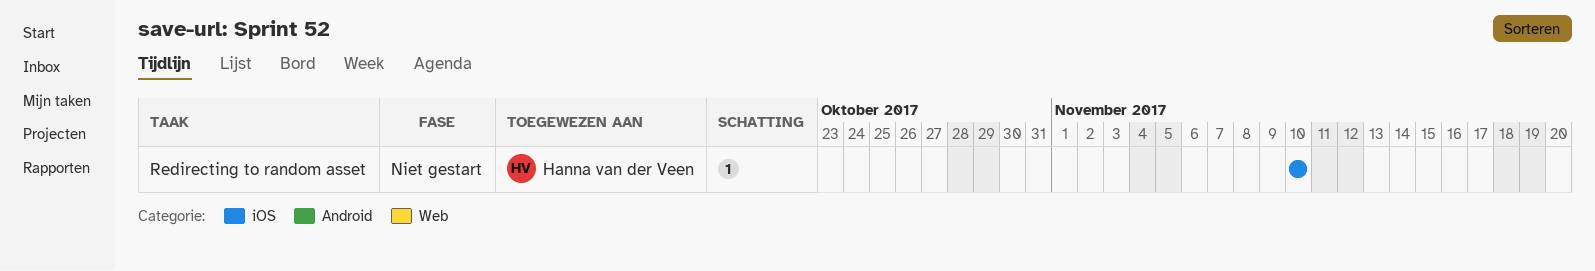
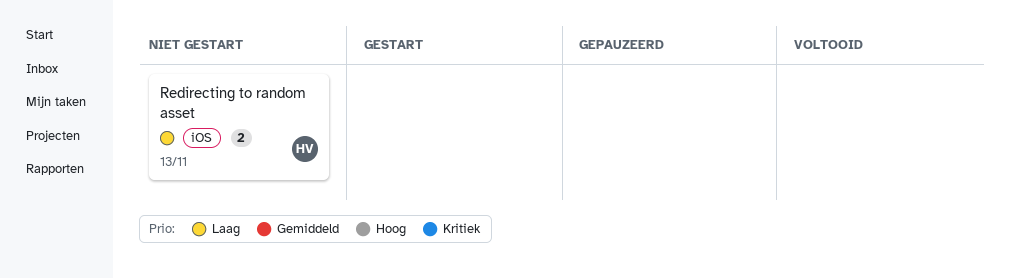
Redirecting to random asset, estimate: 1 -> 2
Redirecting to random asset, due: Nov 10 -> Nov 13

